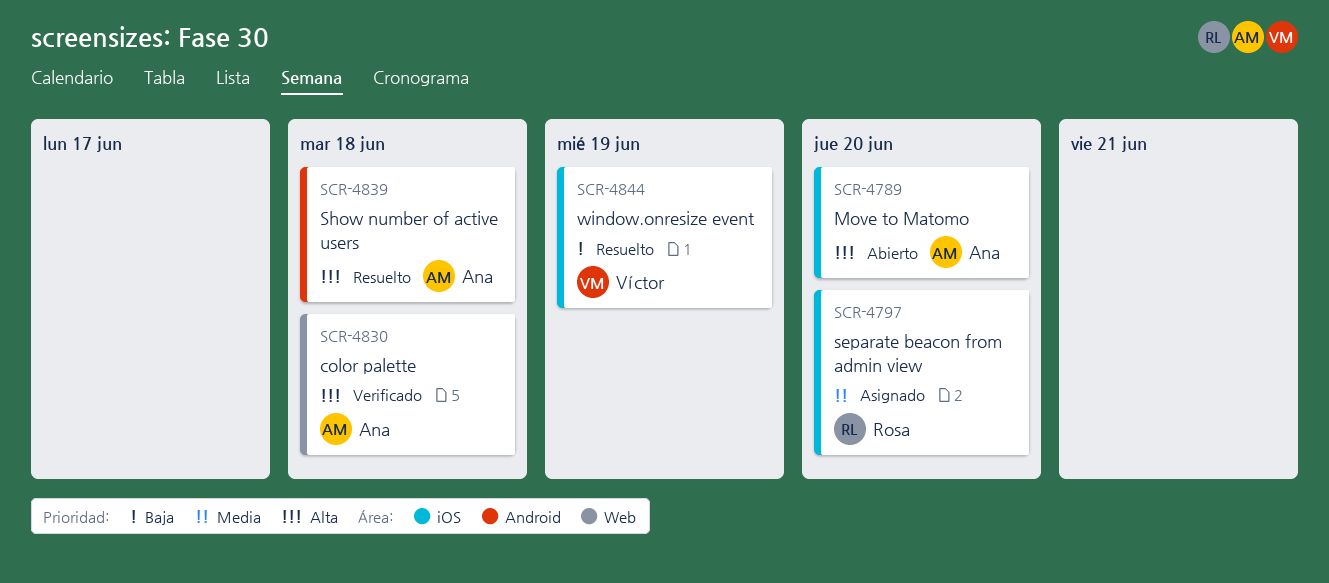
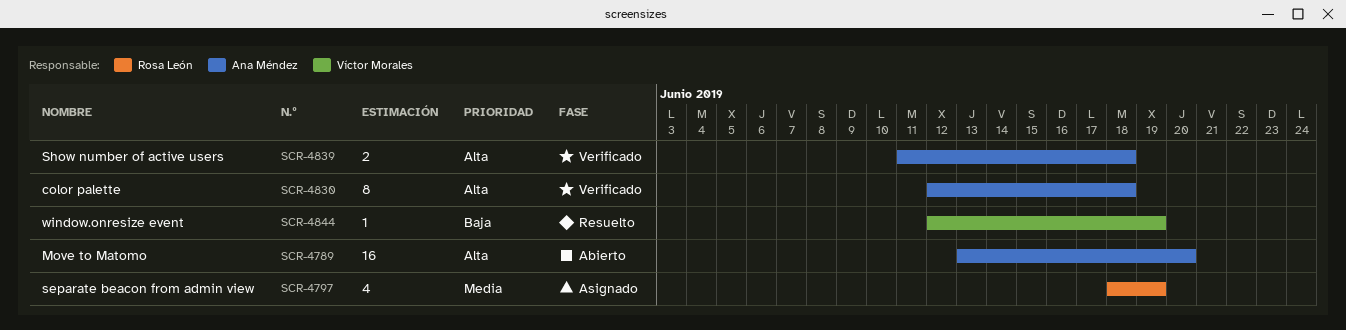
SCR-4797, due: Jun 20 -> Jun 19
SCR-4839, status: Resuelto -> Verificado

